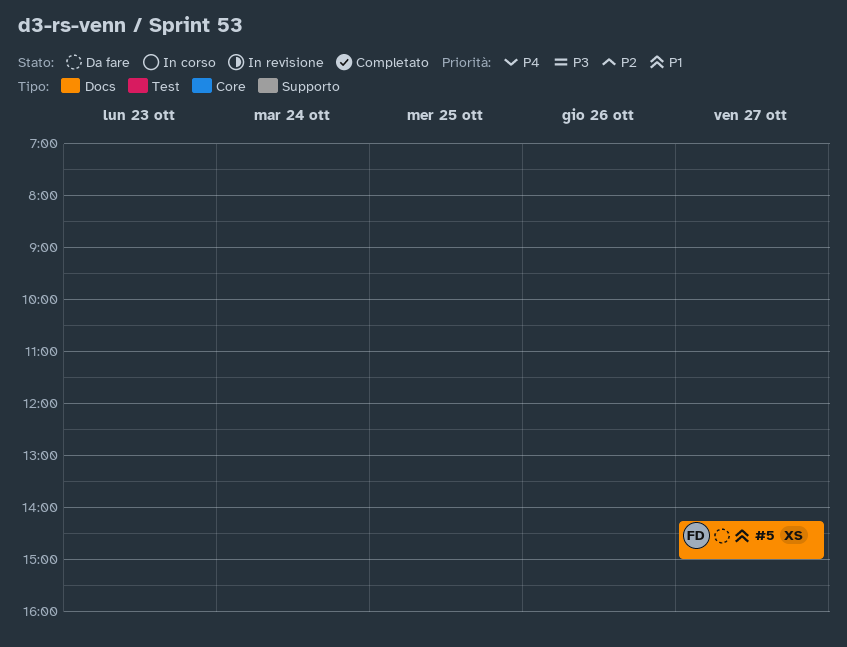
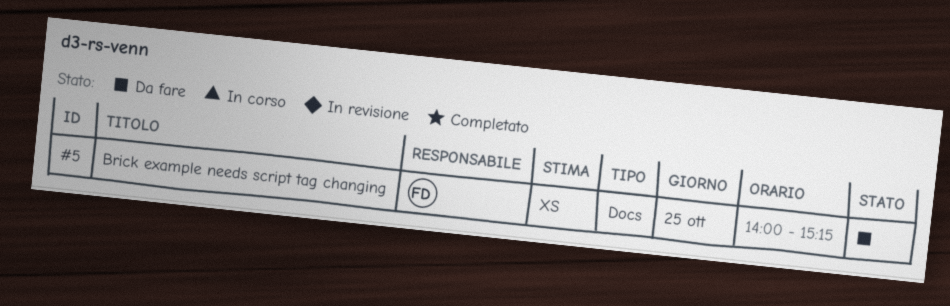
#5, day: Oct 27 -> Oct 25
#5, begins: 14:15 -> 14:00
#5, ends: 15:00 -> 15:15

